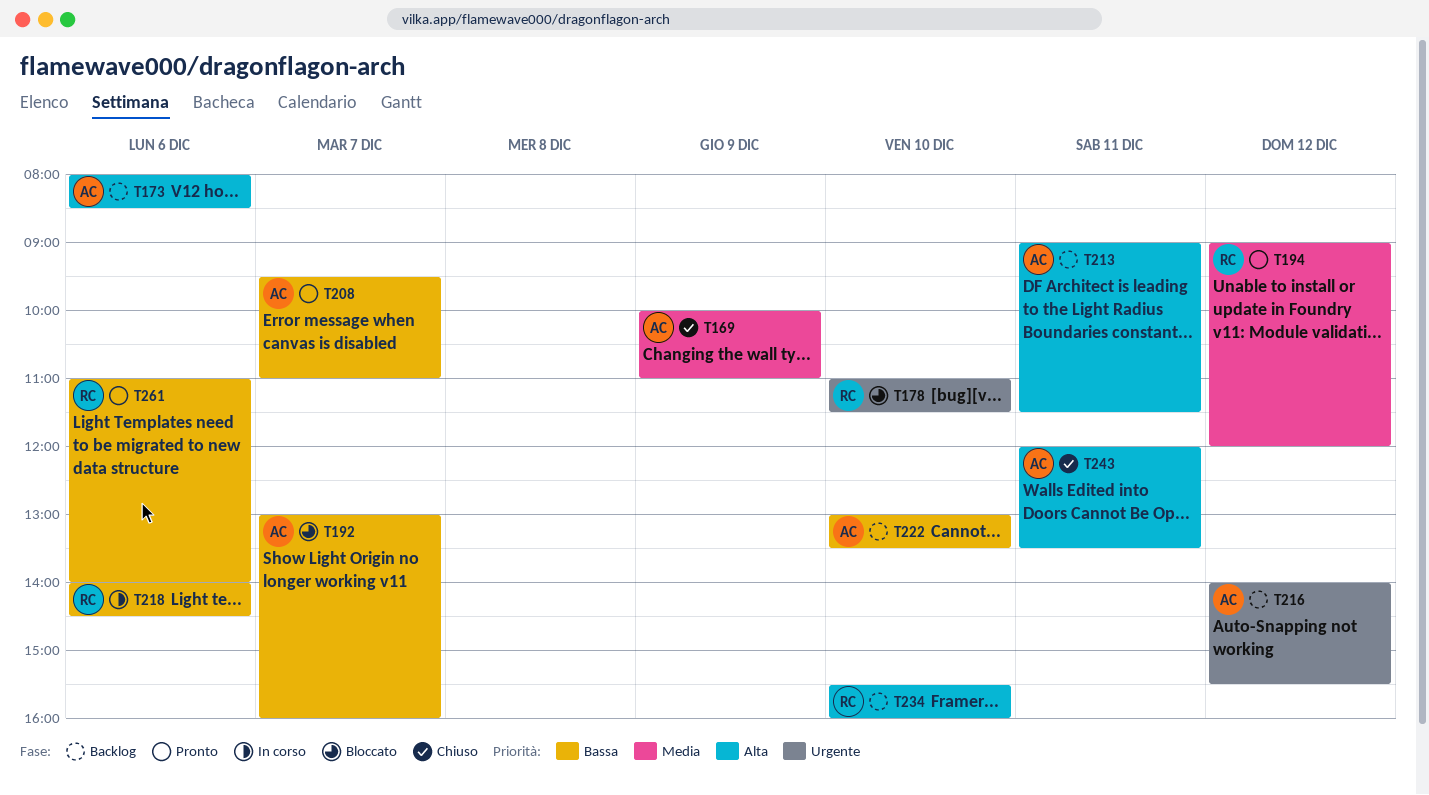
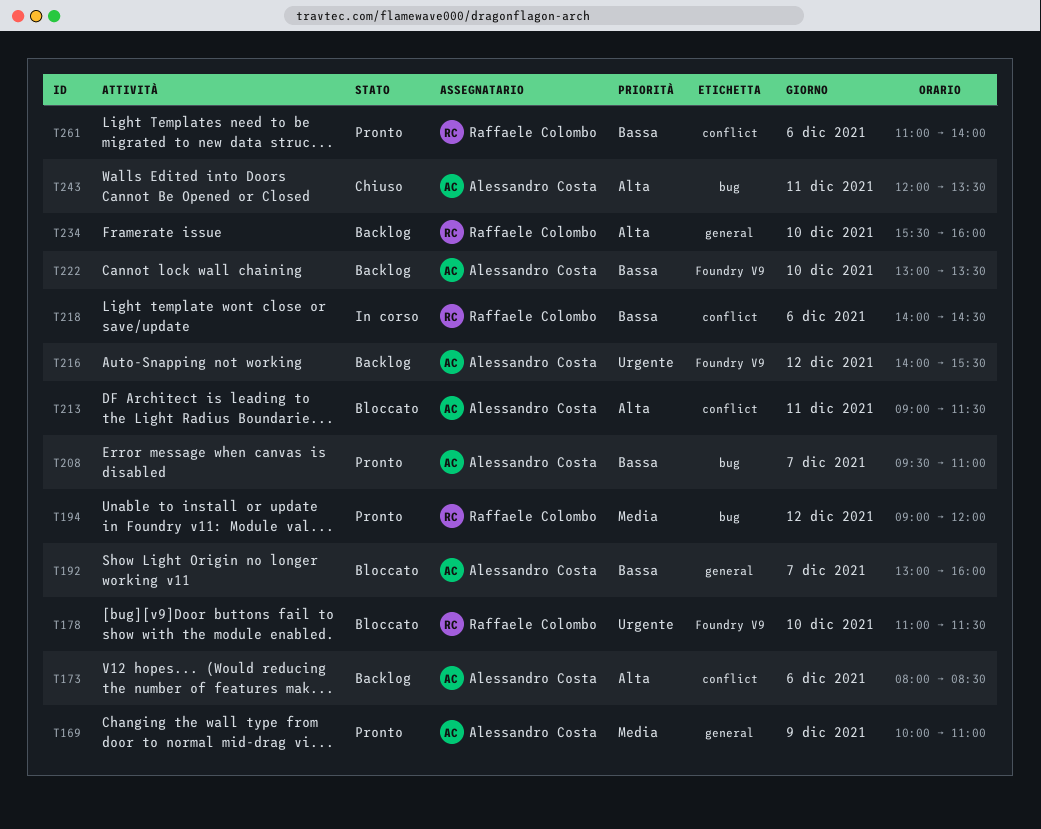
T169, status: Chiuso -> Pronto
T213, status: Backlog -> Bloccato

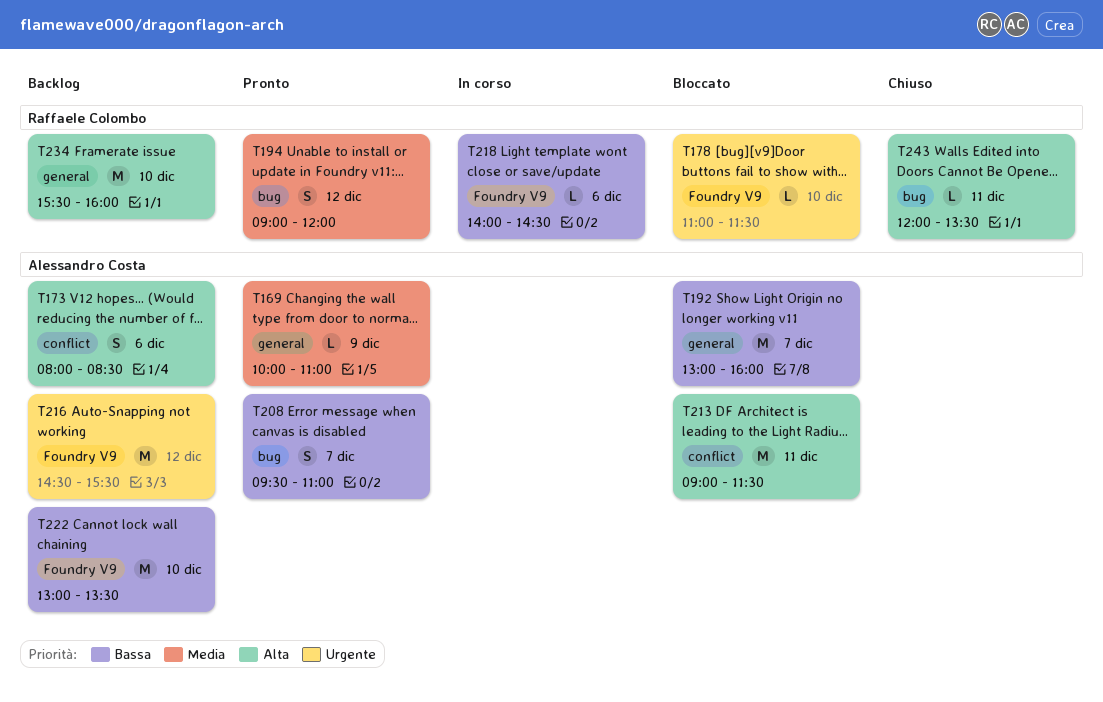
T216, begins: 14:00 -> 14:30
T218, label: conflict -> Foundry V9
T243, owner: Alessandro Costa -> Raffaele Colombo
T261: present -> none

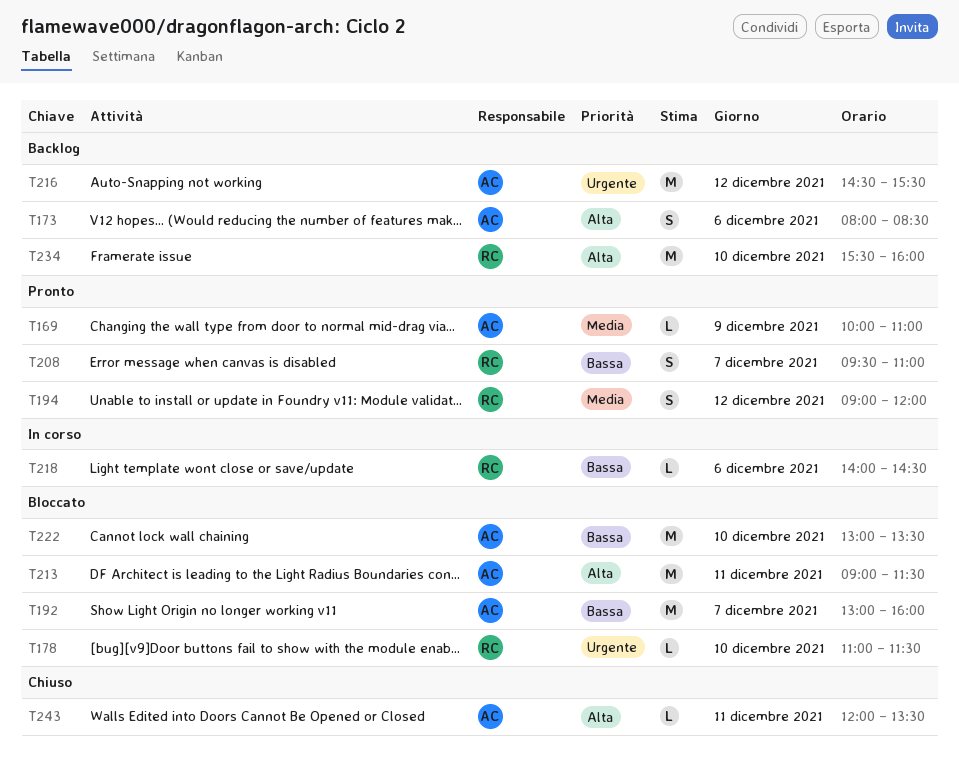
T208, owner: Alessandro Costa -> Raffaele Colombo
T222, status: Backlog -> Bloccato
T243, owner: Raffaele Colombo -> Alessandro Costa

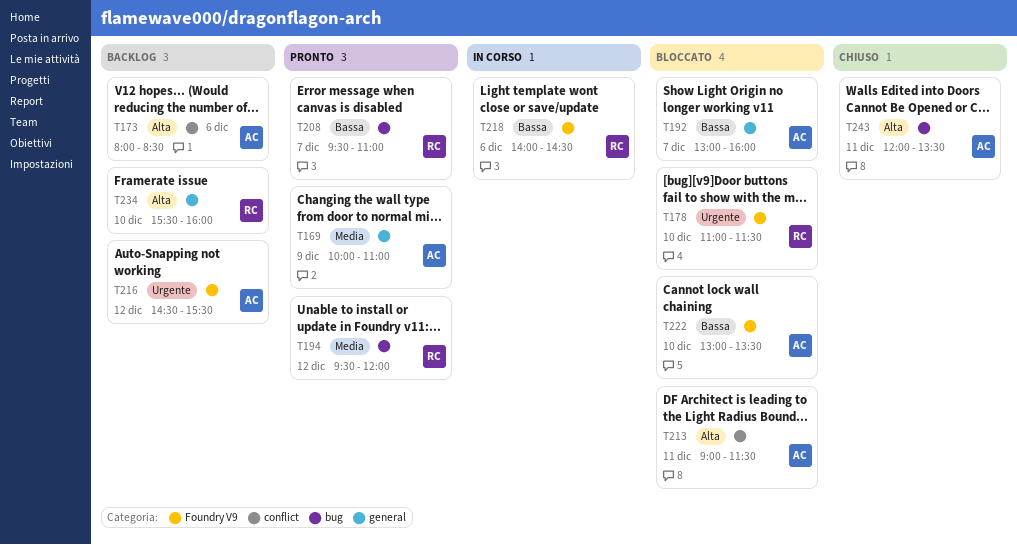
T194, begins: 09:00 -> 09:30

